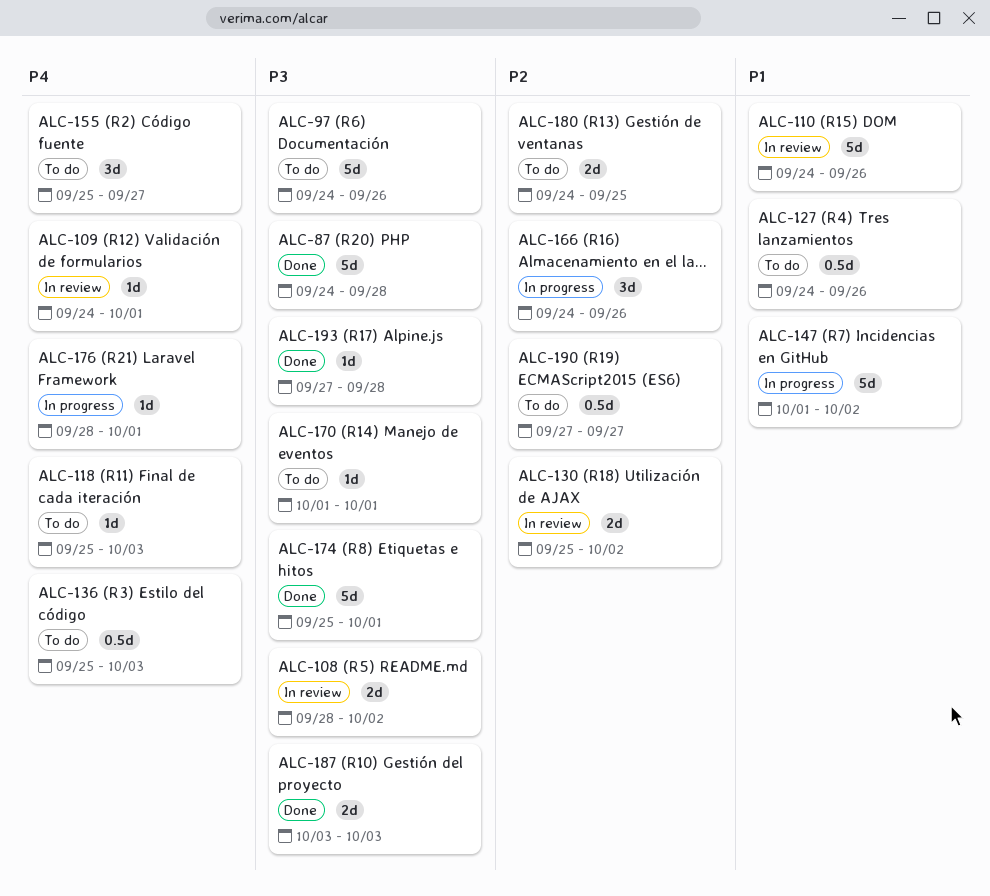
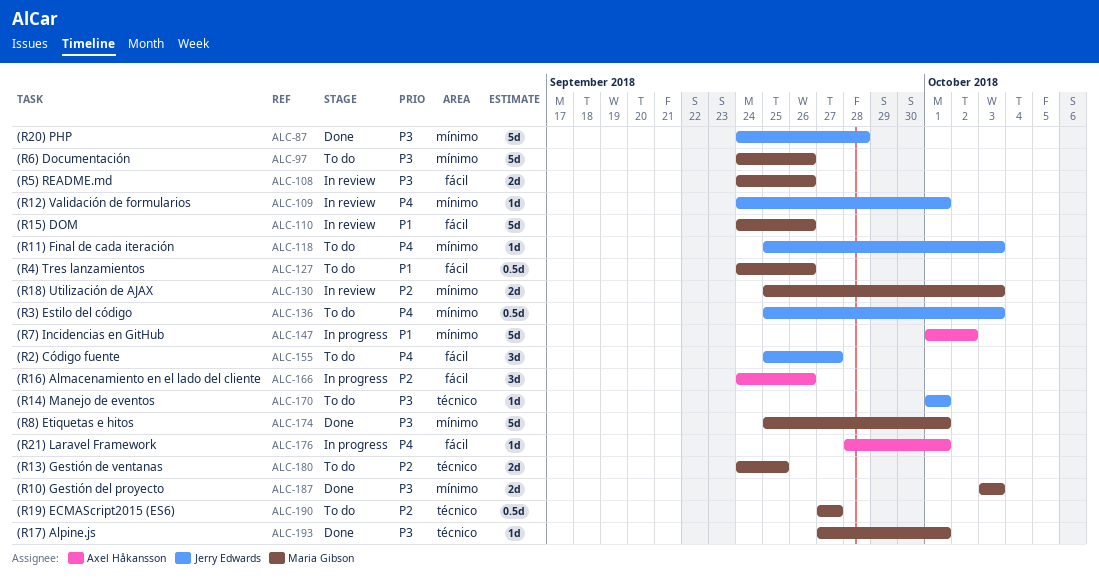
ALC-108, start: Sep 28 -> Sep 24
ALC-108, due: Oct 2 -> Sep 26
ALC-130, due: Oct 2 -> Oct 3
ALC-193, due: Sep 28 -> Oct 1

